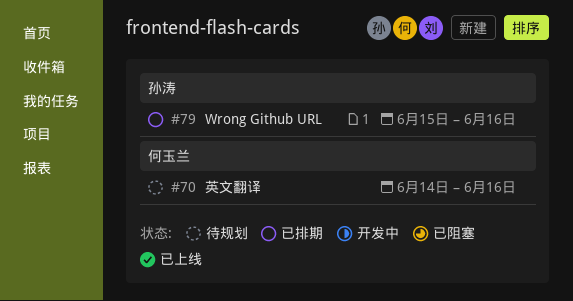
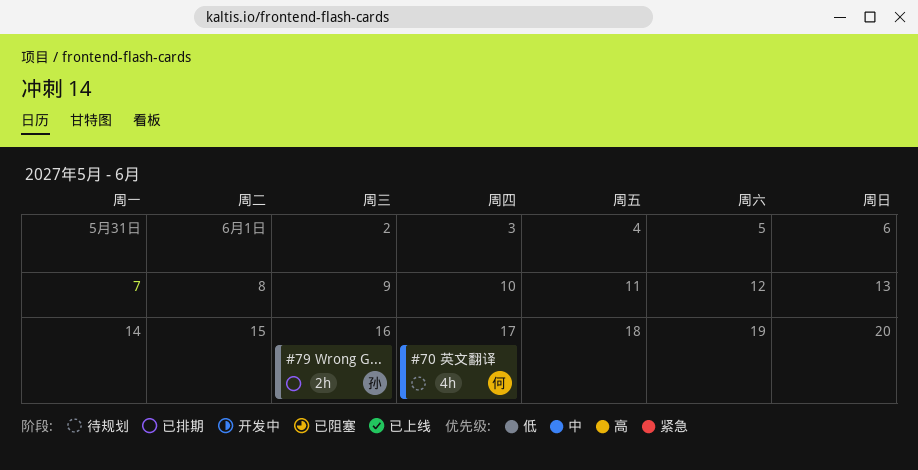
#70, due: Jun 16 -> Jun 17

